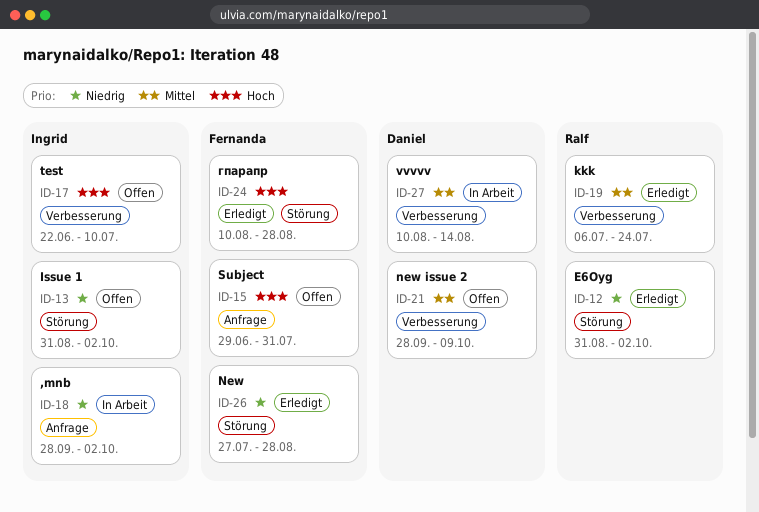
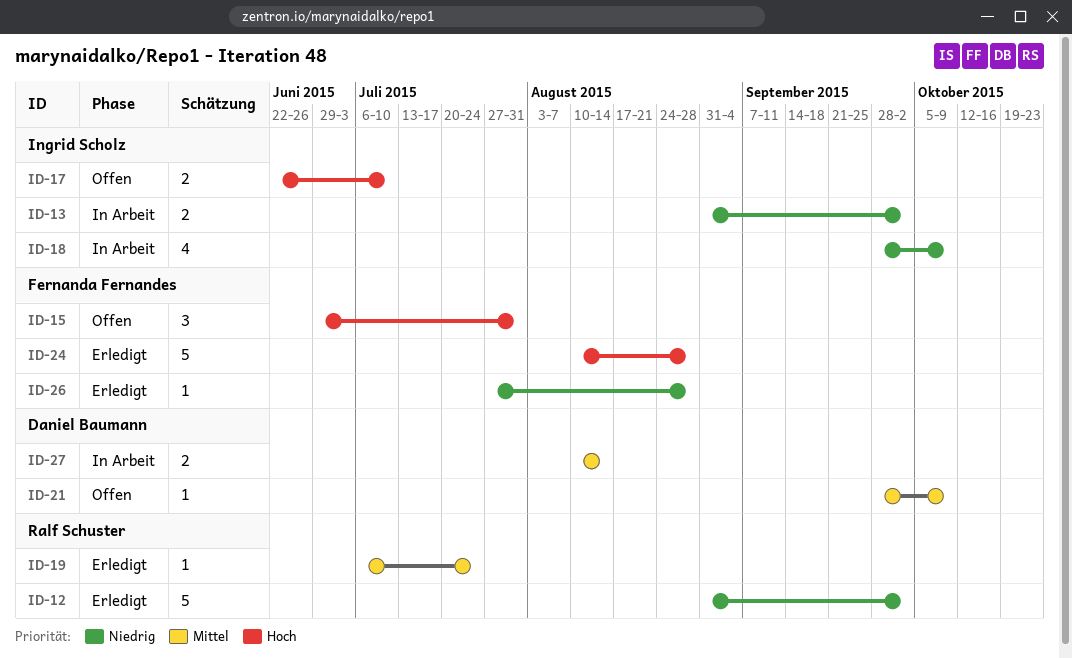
ID-13, status: Offen -> In Arbeit
ID-18, due: Oct 2 -> Oct 9

